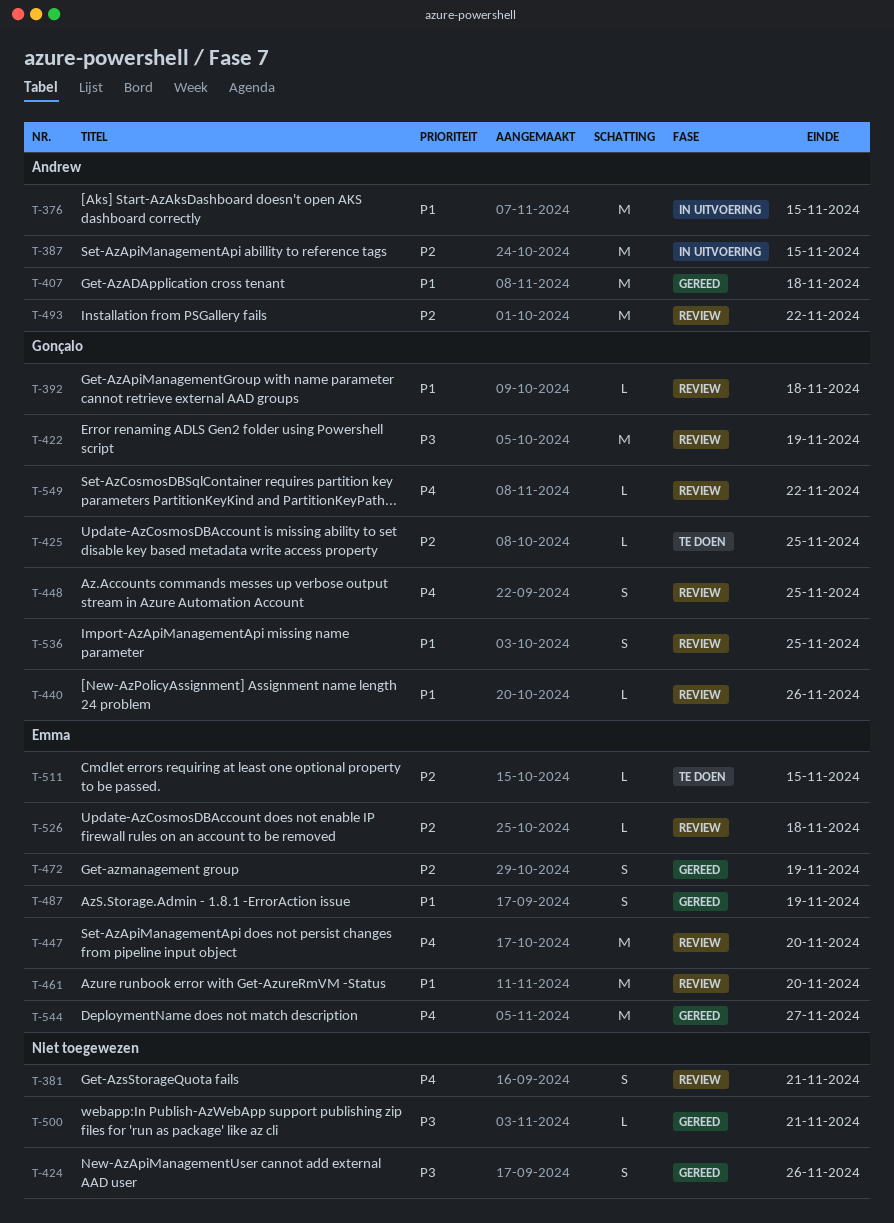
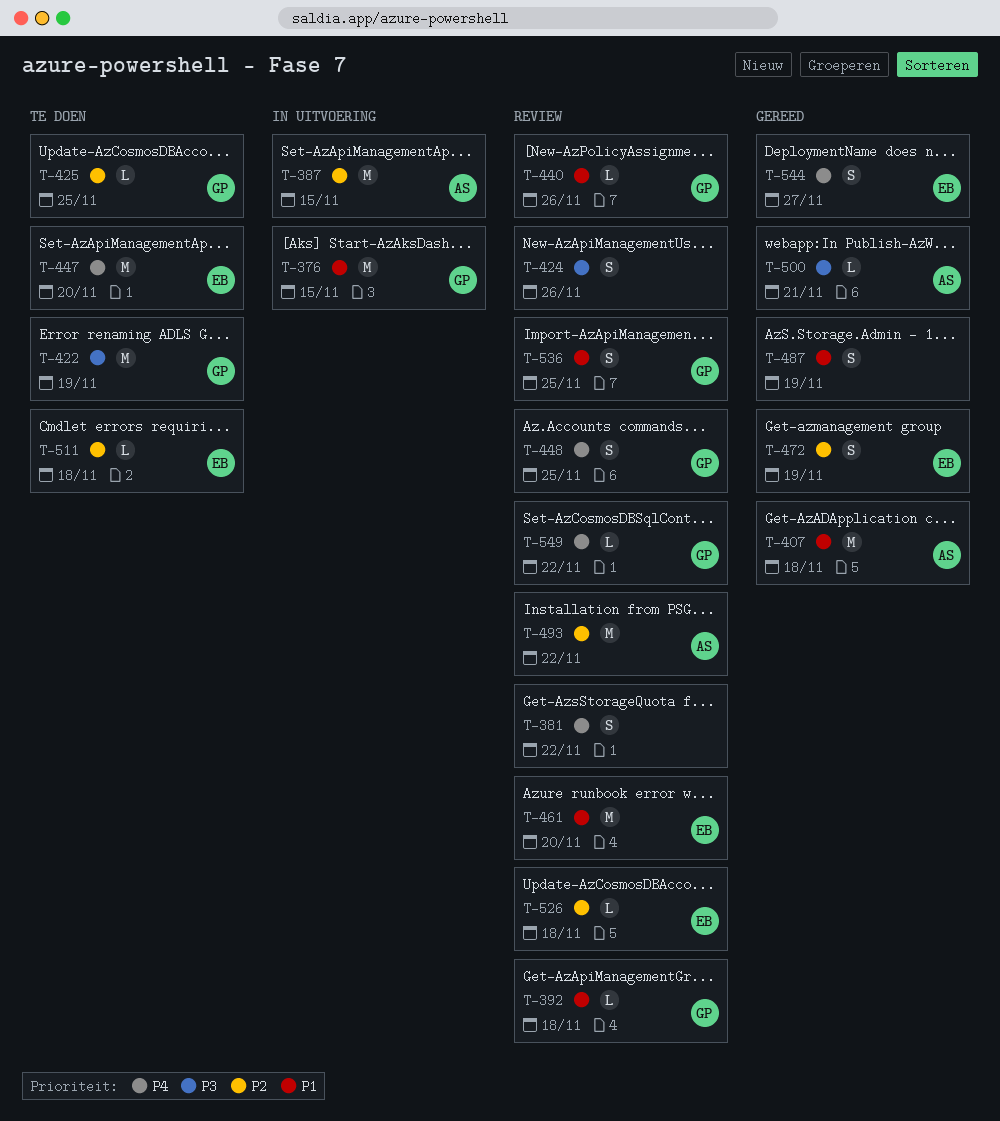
T-376, owner: Andrew -> Gonçalo
T-381, due: Nov 21 -> Nov 22
T-422, status: Review -> Te doen
T-424, status: Gereed -> Review
T-447, status: Review -> Te doen
T-487, owner: Emma -> none
T-500, owner: none -> Andrew
T-511, due: Nov 15 -> Nov 18
T-544, estimate: M -> S

